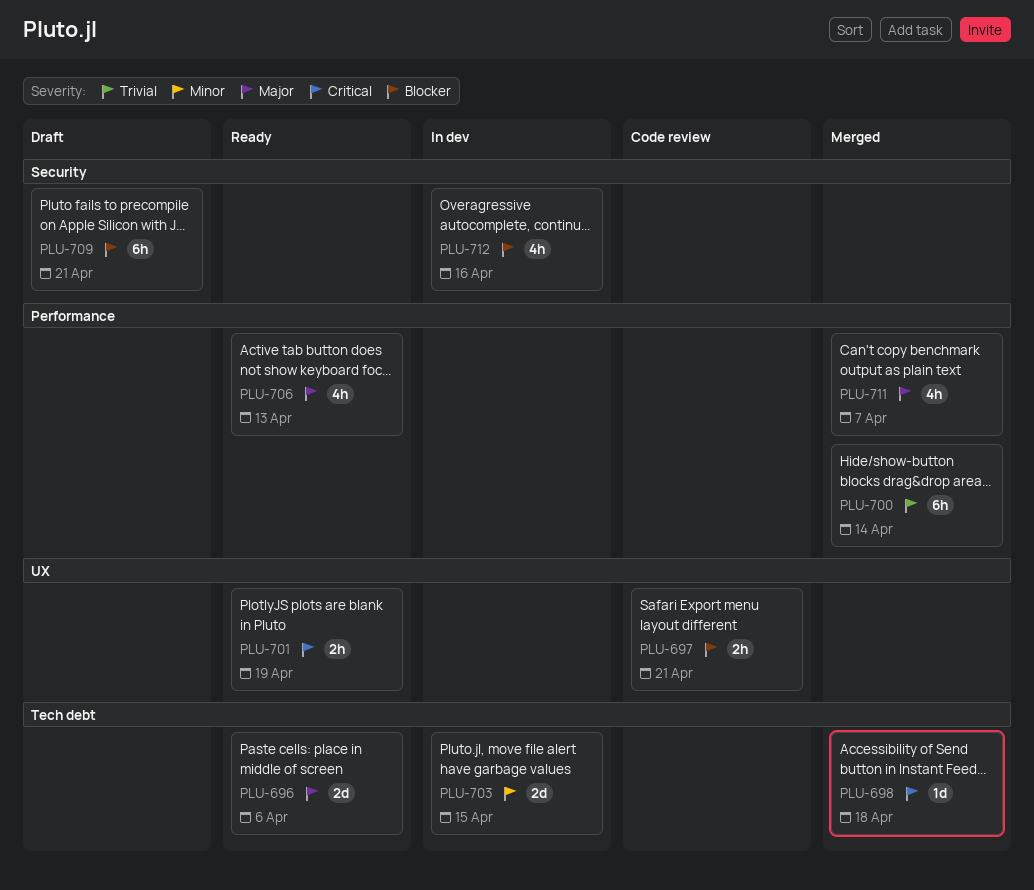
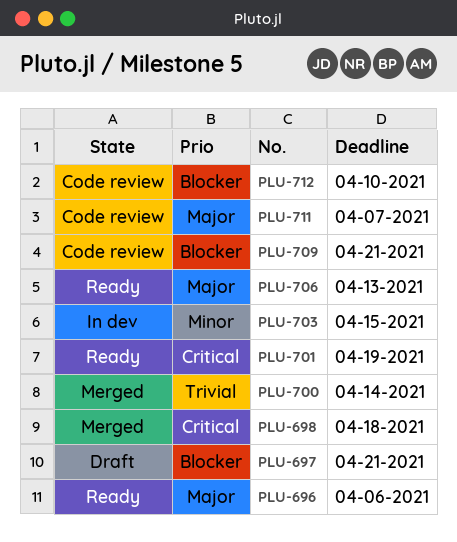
PLU-697, status: Code review -> Draft
PLU-709, status: Draft -> Code review
PLU-711, status: Merged -> Code review
PLU-712, status: In dev -> Code review
PLU-712, due: Apr 16 -> Apr 10

